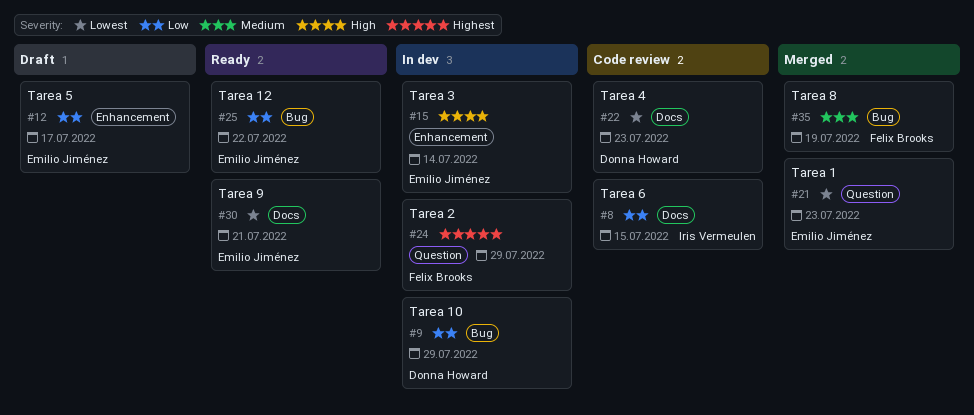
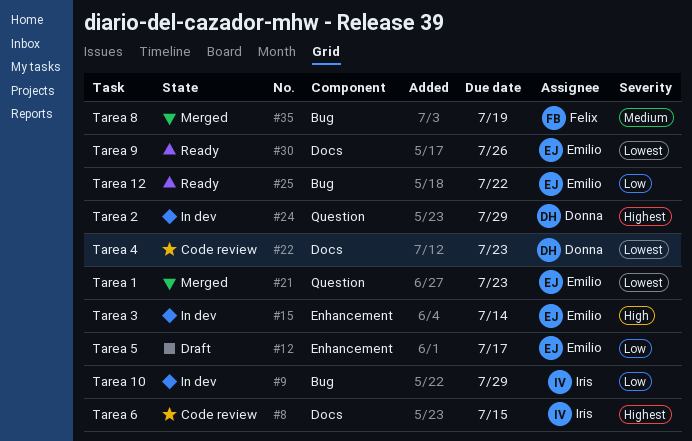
#8, priority: Low -> Highest
#9, owner: Donna Howard -> Iris Vermeulen
#24, owner: Felix Brooks -> Donna Howard
#30, due: Jul 21 -> Jul 26

